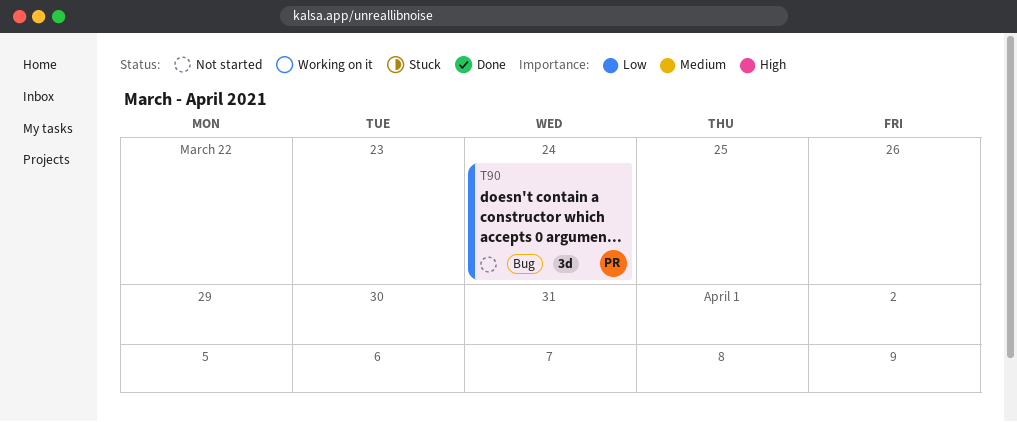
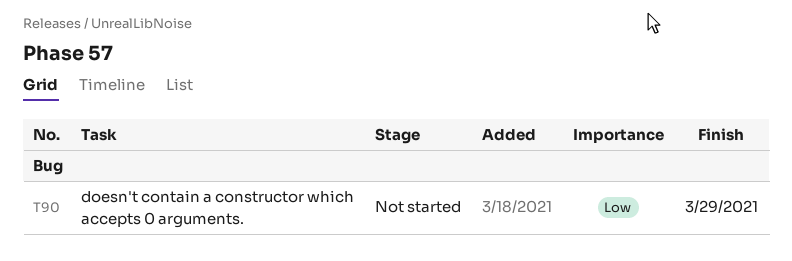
T90, due: Mar 24 -> Mar 29

